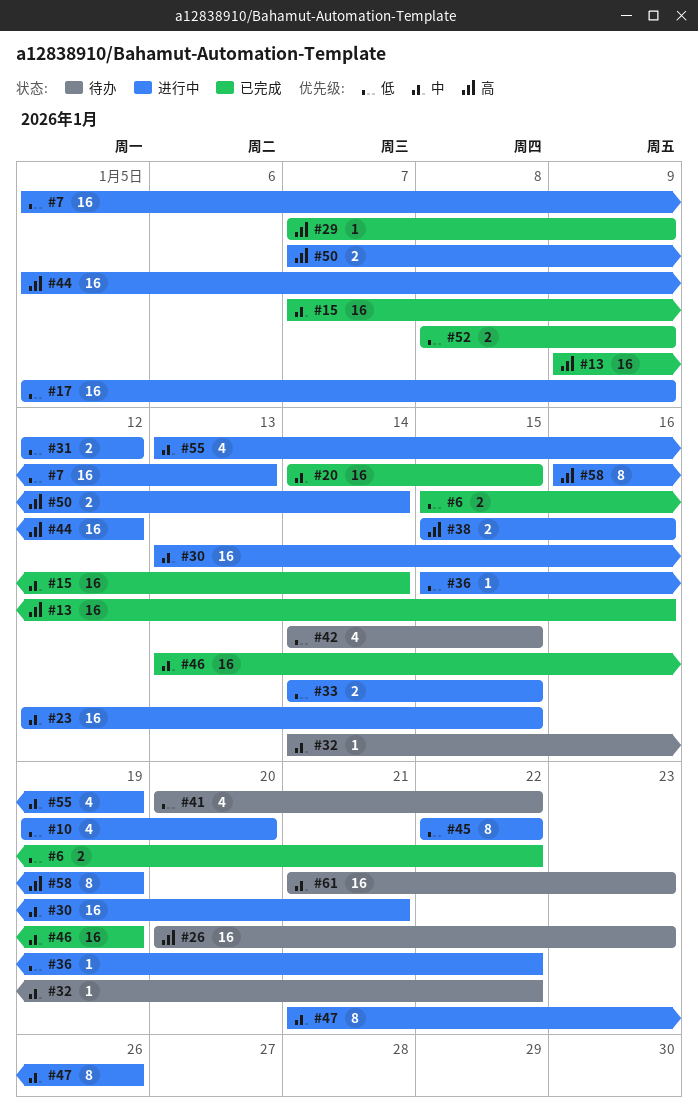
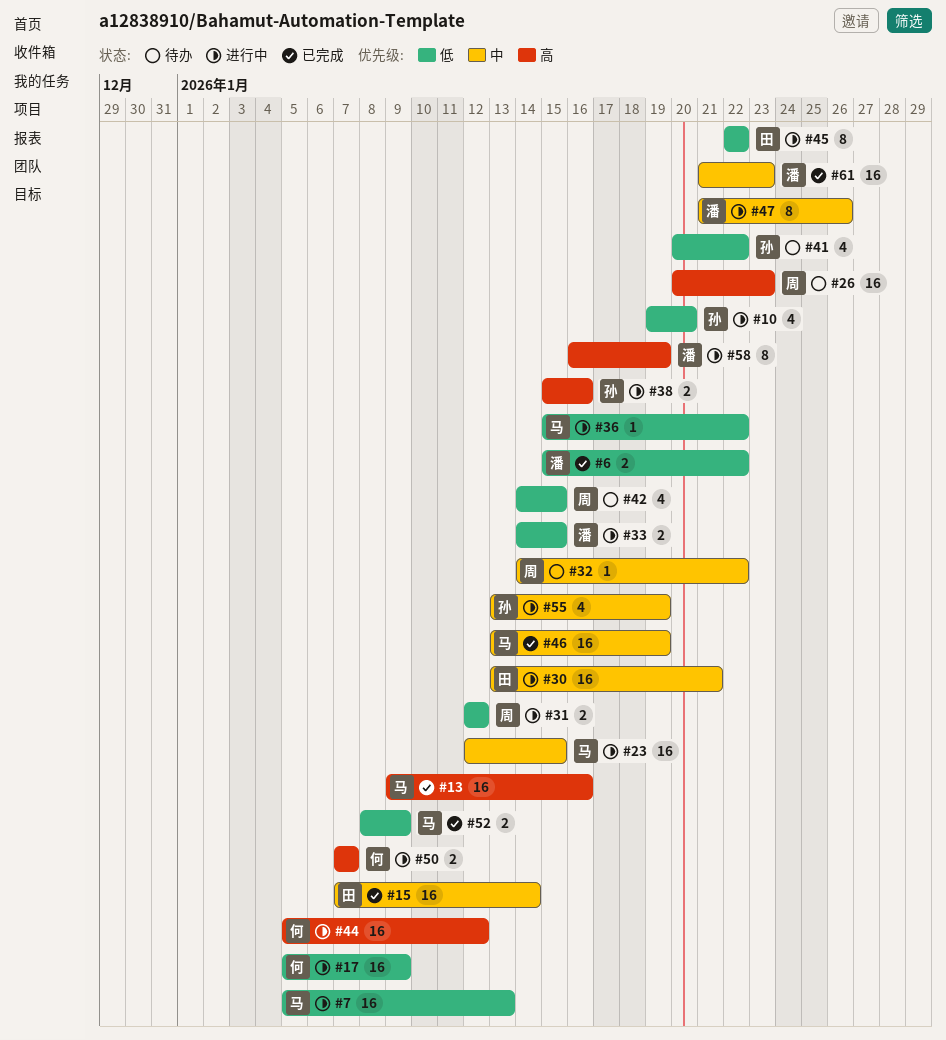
#20: present -> none
#29: present -> none
#50, due: Jan 14 -> Jan 7
#61, status: 待办 -> 已完成

